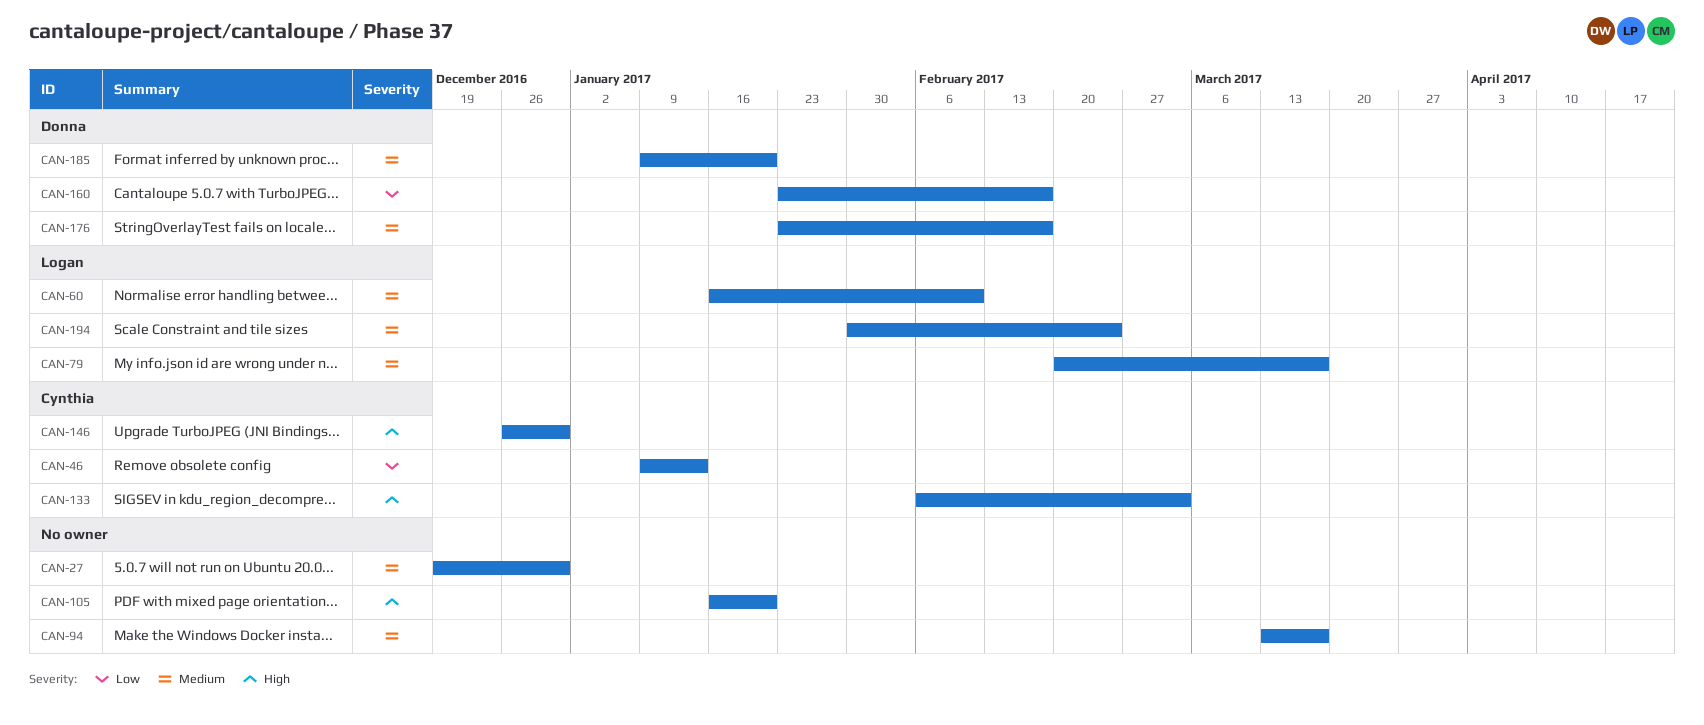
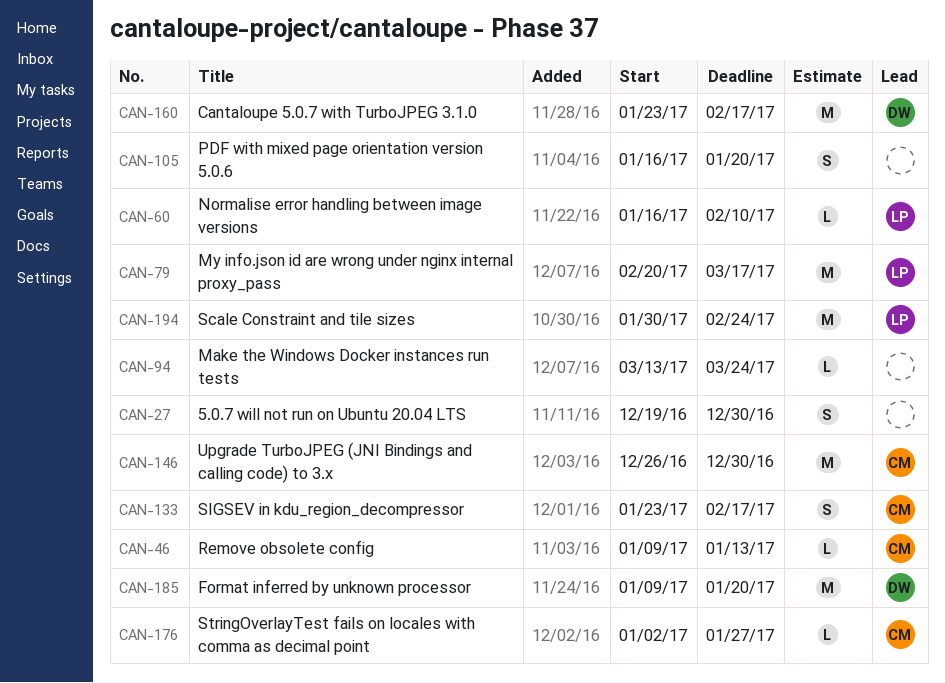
CAN-94, due: Mar 17 -> Mar 24
CAN-133, start: Feb 6 -> Jan 23
CAN-133, due: Mar 3 -> Feb 17
CAN-176, owner: Donna -> Cynthia
CAN-176, start: Jan 23 -> Jan 2
CAN-176, due: Feb 17 -> Jan 27

